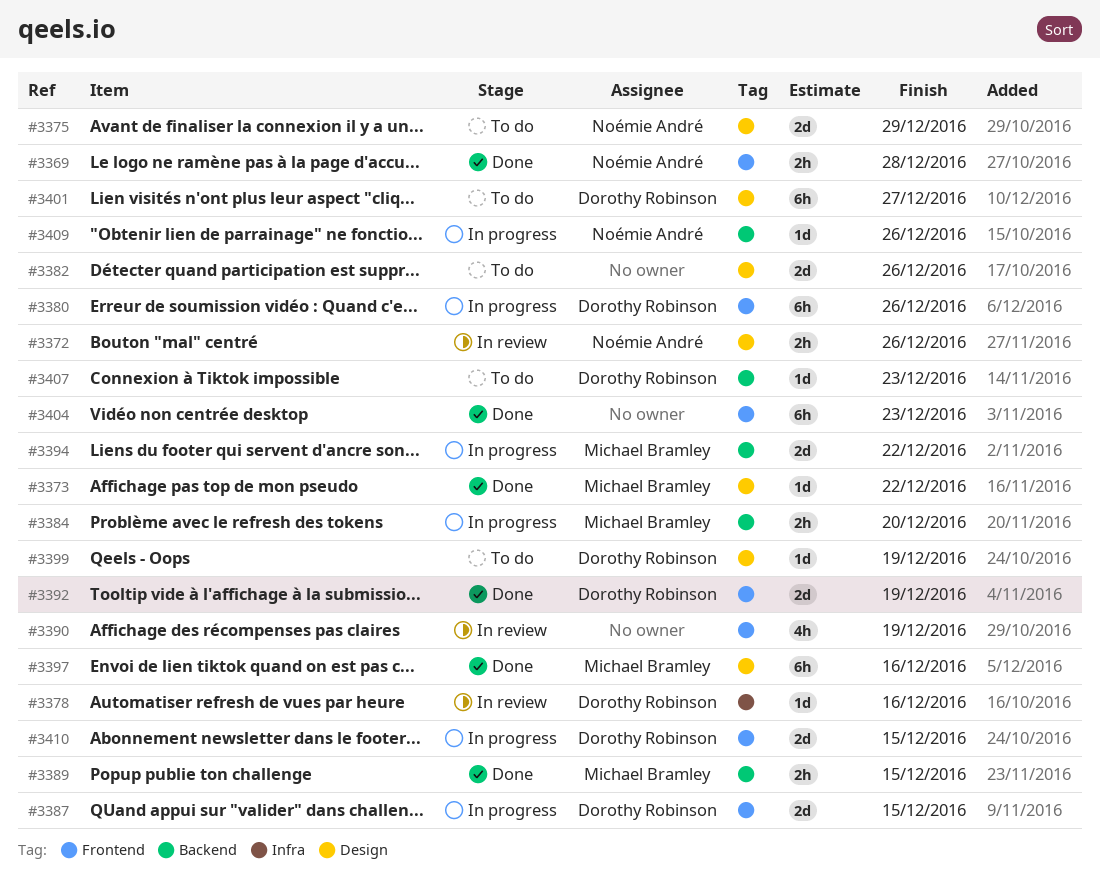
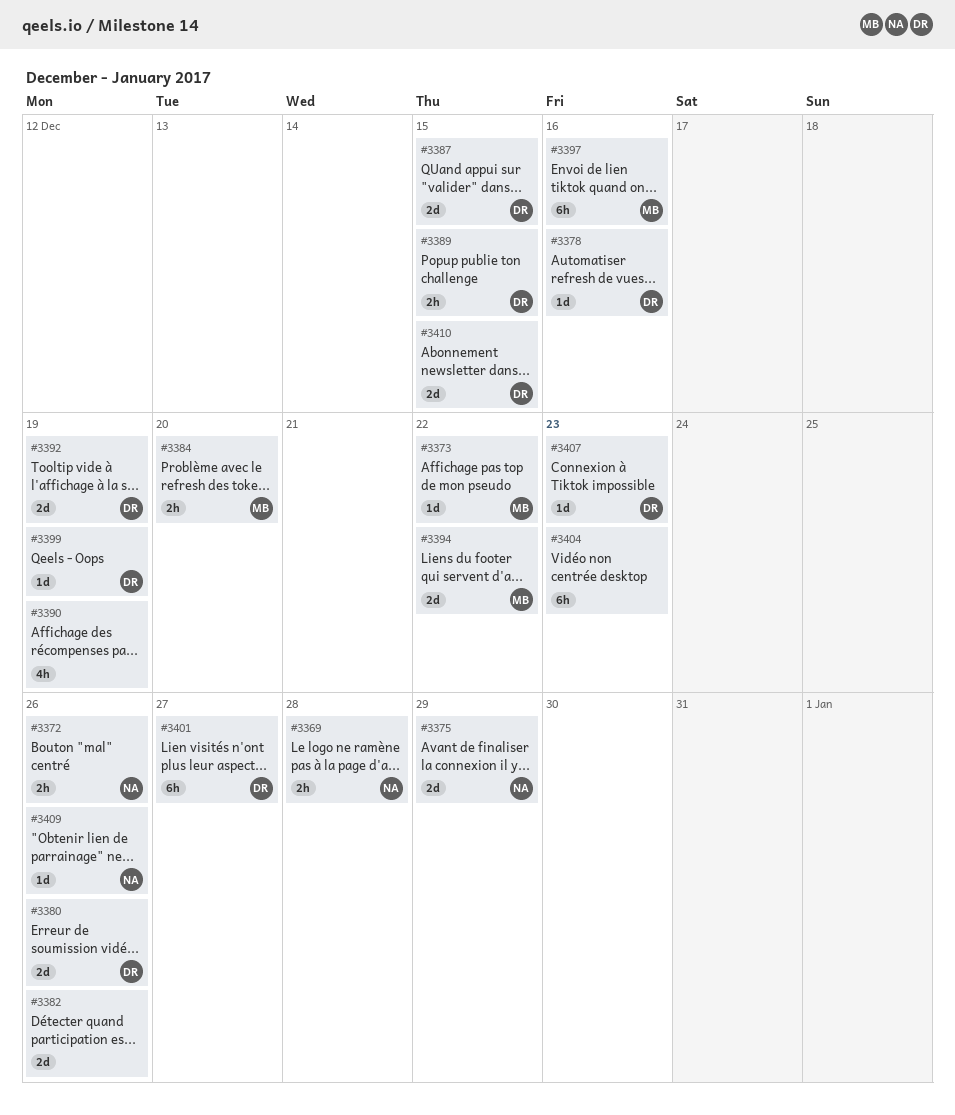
#3380, estimate: 6h -> 2d
#3389, owner: Michael Bramley -> Dorothy Robinson

